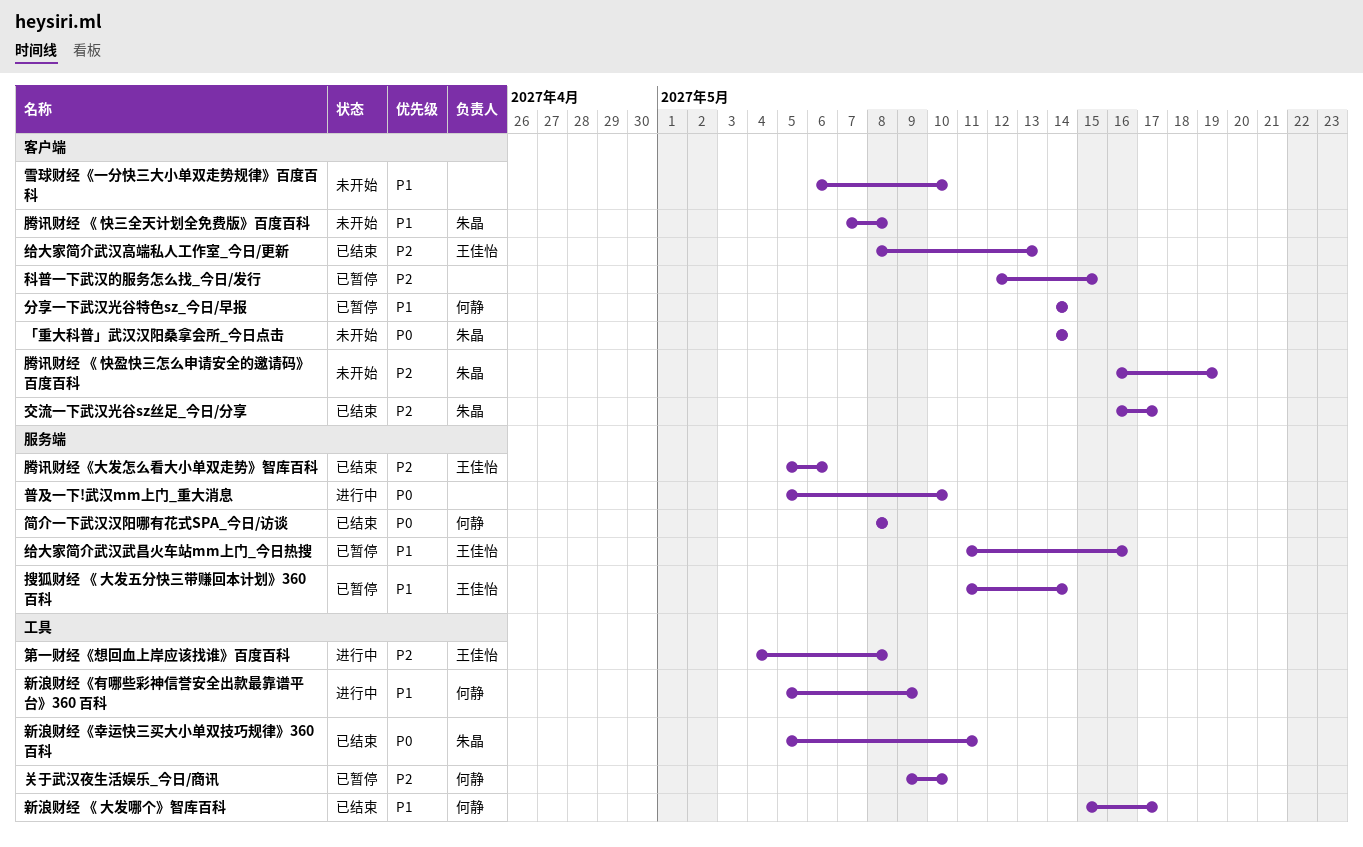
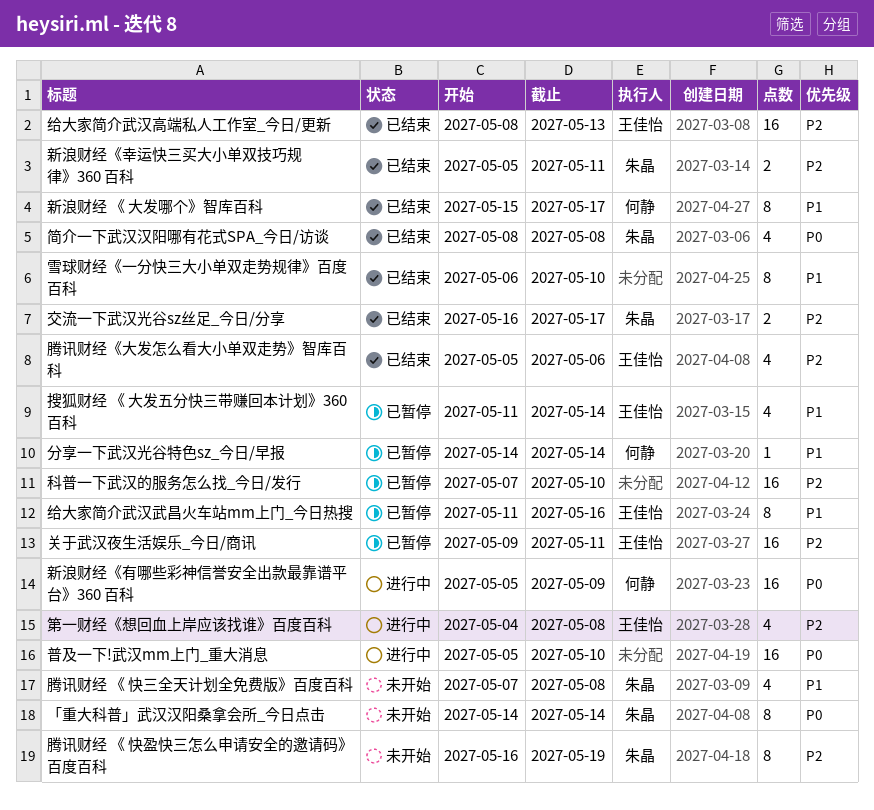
关于武汉夜生活娱乐_今日/商讯, owner: 何静 -> 王佳怡
关于武汉夜生活娱乐_今日/商讯, due: May 10 -> May 11
新浪财经《幸运快三买大小单双技巧规律》360 百科, priority: P0 -> P2
新浪财经《有哪些彩神信誉安全出款最靠谱平台》360 百科, priority: P1 -> P0
科普一下武汉的服务怎么找_今日/发行, start: May 12 -> May 7
科普一下武汉的服务怎么找_今日/发行, due: May 15 -> May 10
简介一下武汉汉阳哪有花式SPA_今日/访谈, owner: 何静 -> 朱晶
雪球财经《一分快三大小单双走势规律》百度百科, status: 未开始 -> 已结束

